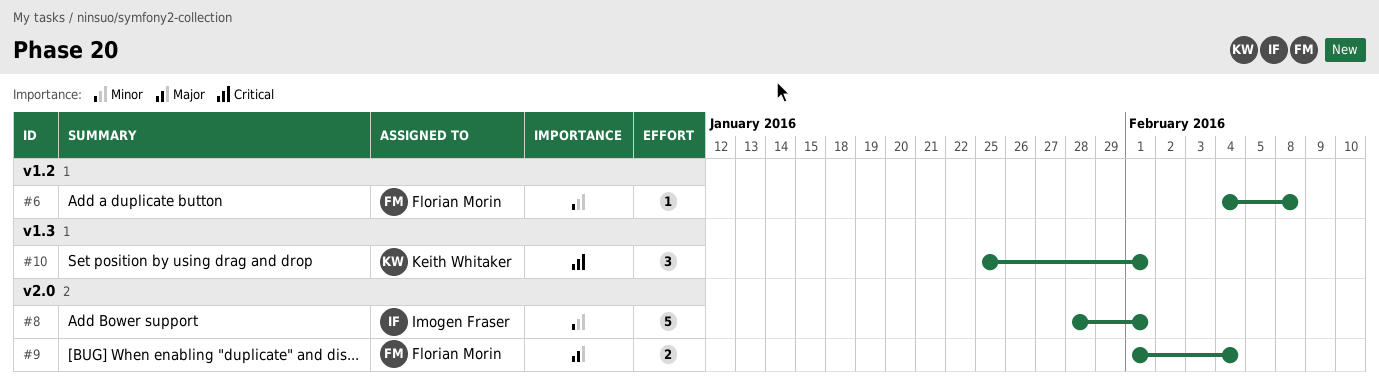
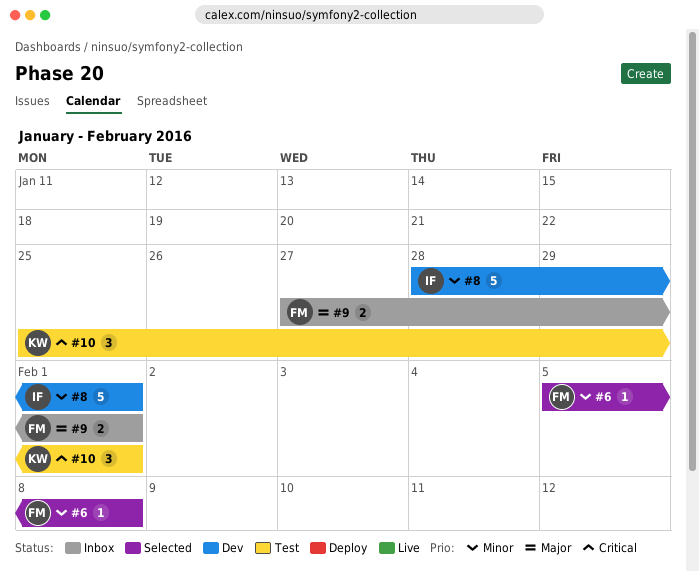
#6, start: Feb 4 -> Feb 5
#9, start: Feb 1 -> Jan 27
#9, due: Feb 4 -> Feb 1

